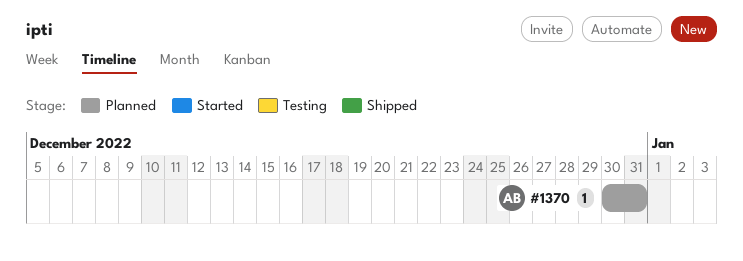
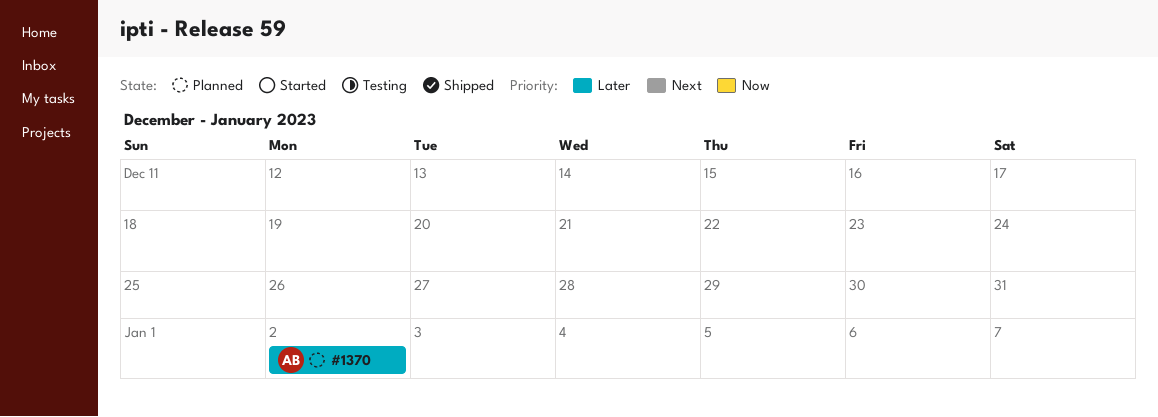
#1370, start: Dec 30 -> Jan 2
#1370, due: Dec 31 -> Jan 2

